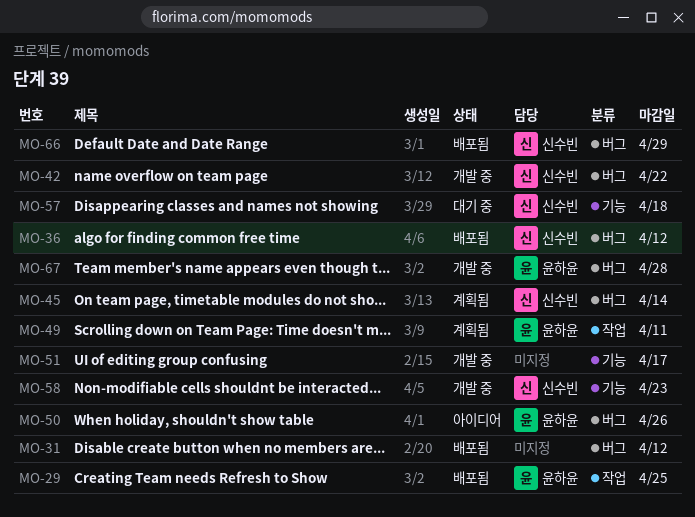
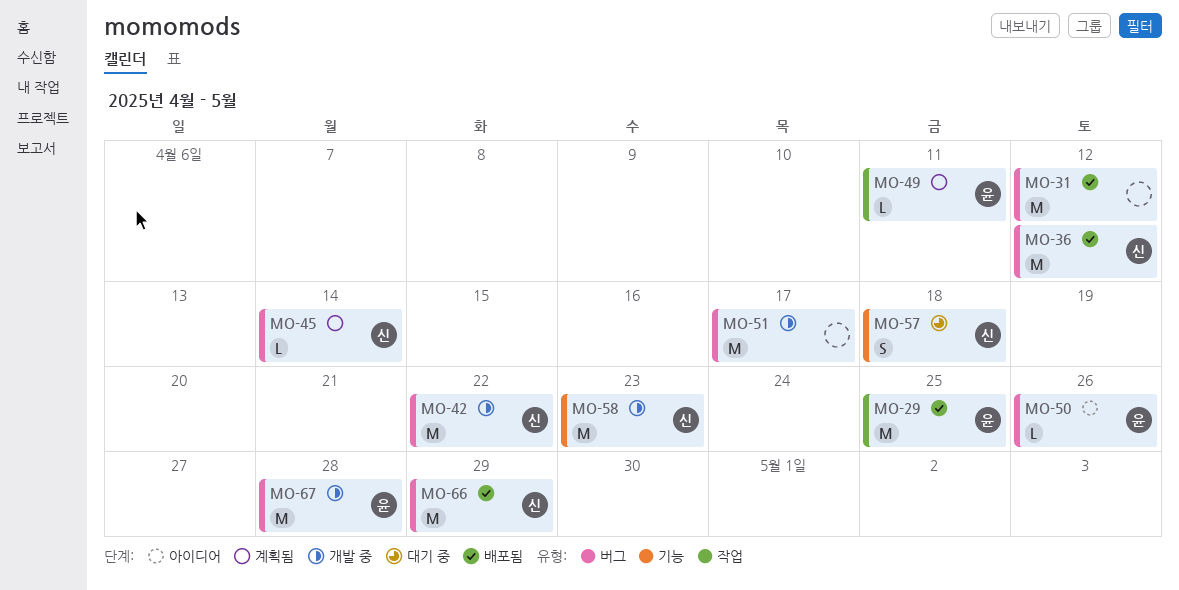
MO-51, label: 기능 -> 버그

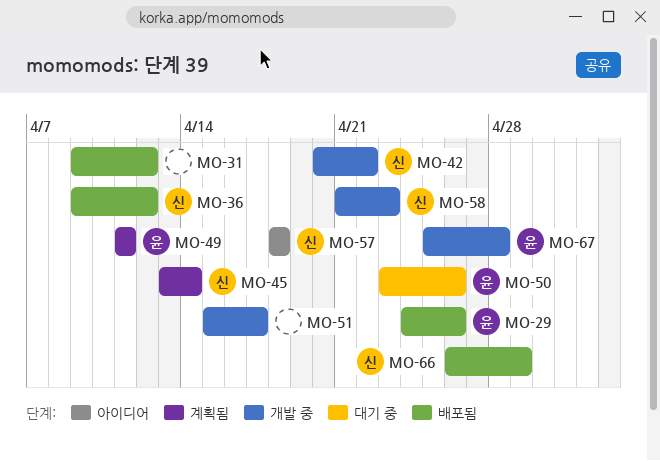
MO-29, due: Apr 25 -> Apr 26
MO-50, status: 아이디어 -> 대기 중
MO-57, status: 대기 중 -> 아이디어

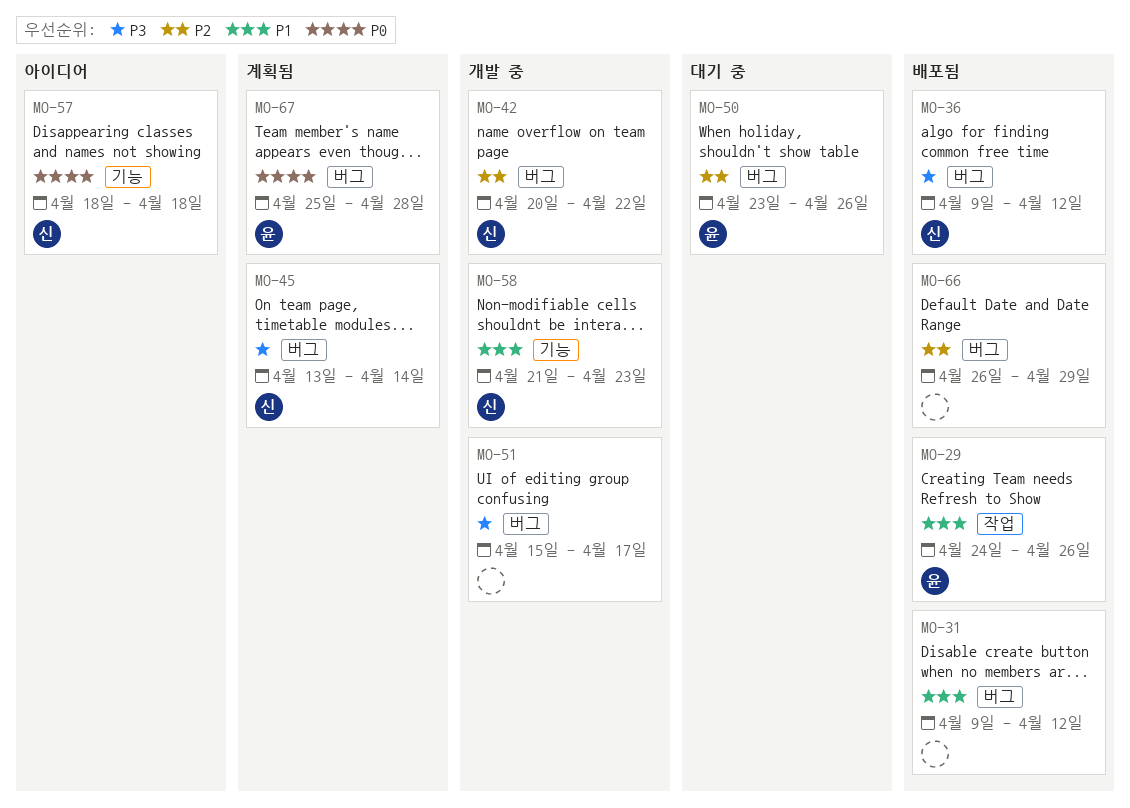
MO-49: present -> none
MO-66, owner: 신 -> none
MO-67, status: 개발 중 -> 계획됨

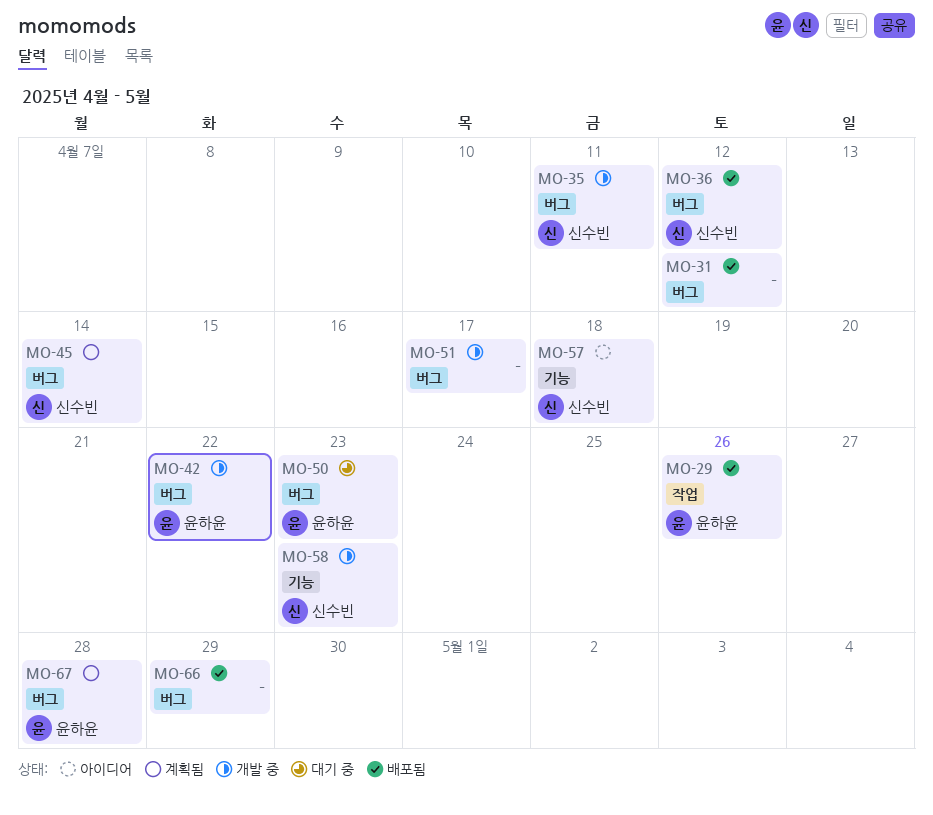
MO-35: none -> present
MO-42, owner: 신수빈 -> 윤하윤
MO-50, due: Apr 26 -> Apr 23

